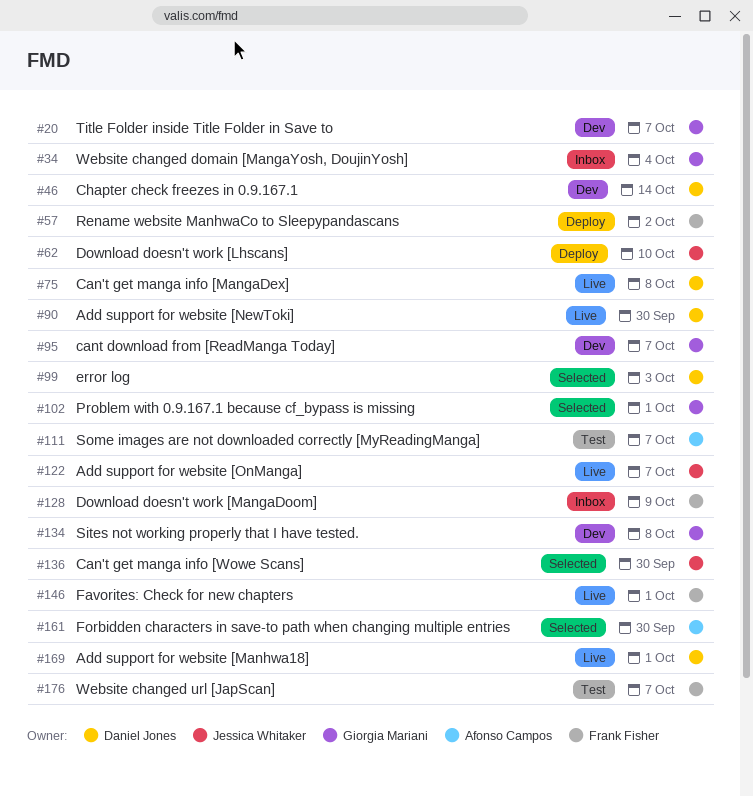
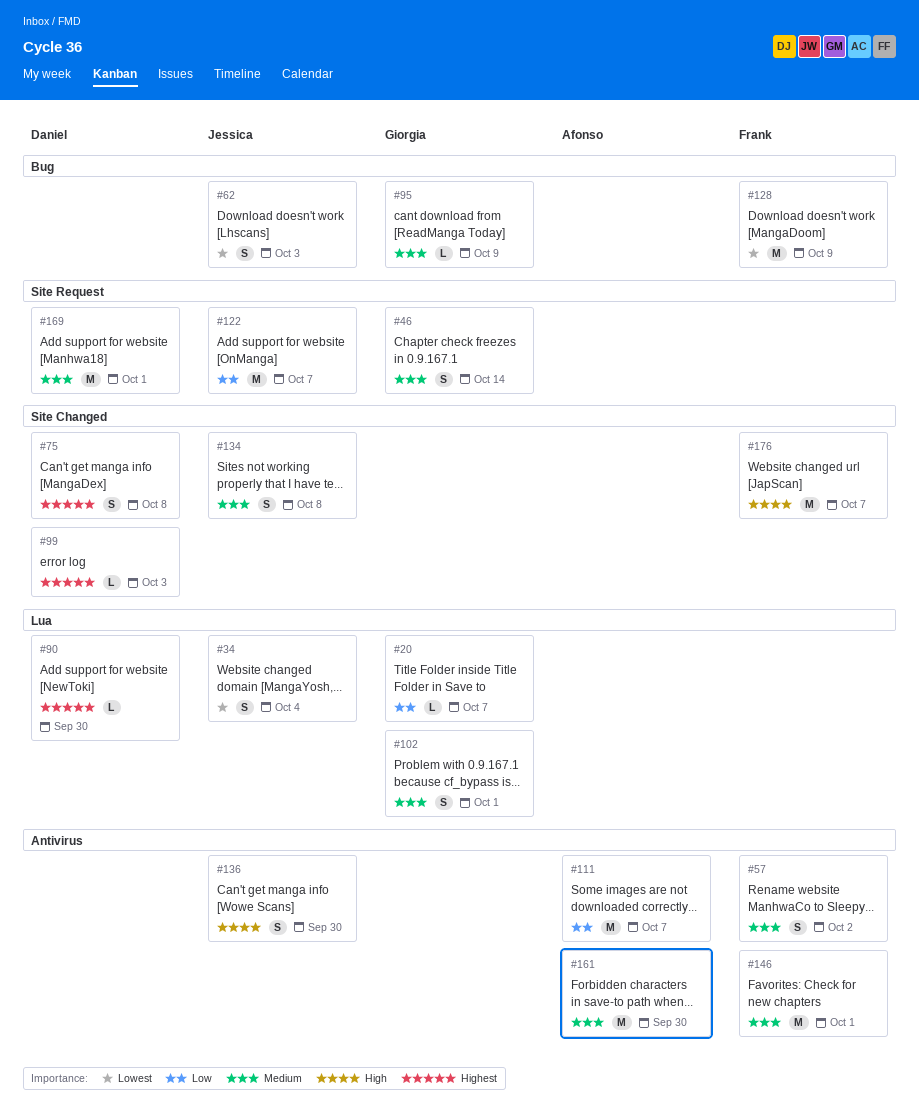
#34, owner: Giorgia Mariani -> Jessica Whitaker
#46, owner: Daniel Jones -> Giorgia Mariani
#62, due: Oct 10 -> Oct 3
#95, due: Oct 7 -> Oct 9
#134, owner: Giorgia Mariani -> Jessica Whitaker

